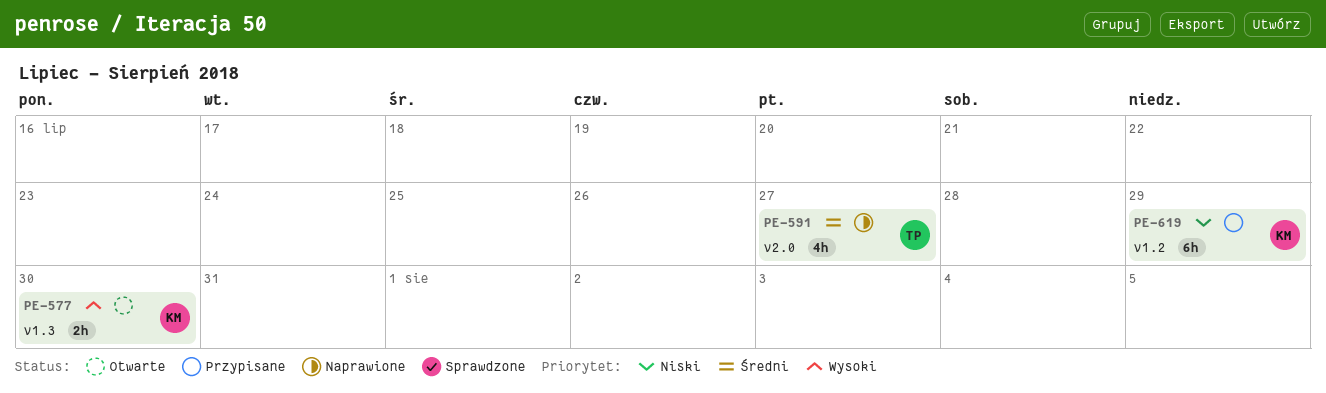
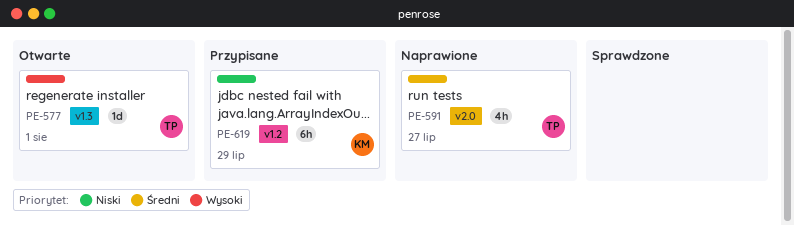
PE-577, owner: KM -> TP
PE-577, estimate: 2h -> 1d
PE-577, due: Jul 30 -> Aug 1

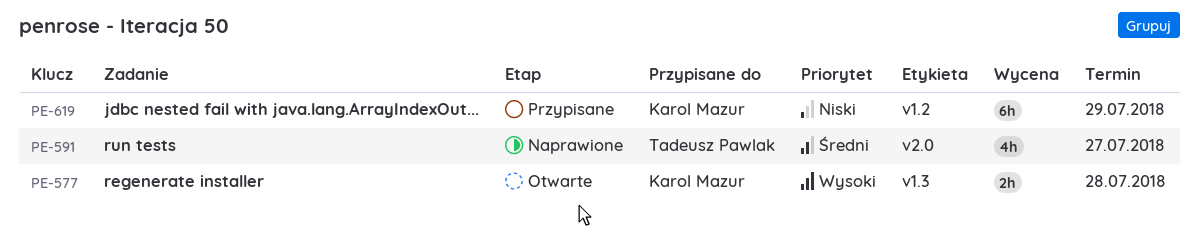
PE-577, owner: Tadeusz Pawlak -> Karol Mazur
PE-577, estimate: 1d -> 2h
PE-577, due: Aug 1 -> Jul 28

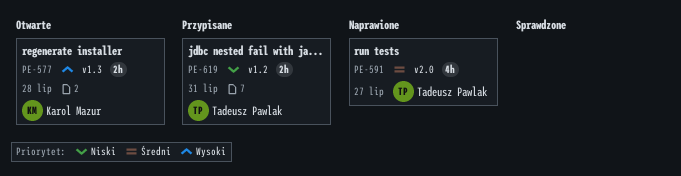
PE-619, owner: Karol Mazur -> Tadeusz Pawlak
PE-619, estimate: 6h -> 2h
PE-619, due: Jul 29 -> Jul 31

